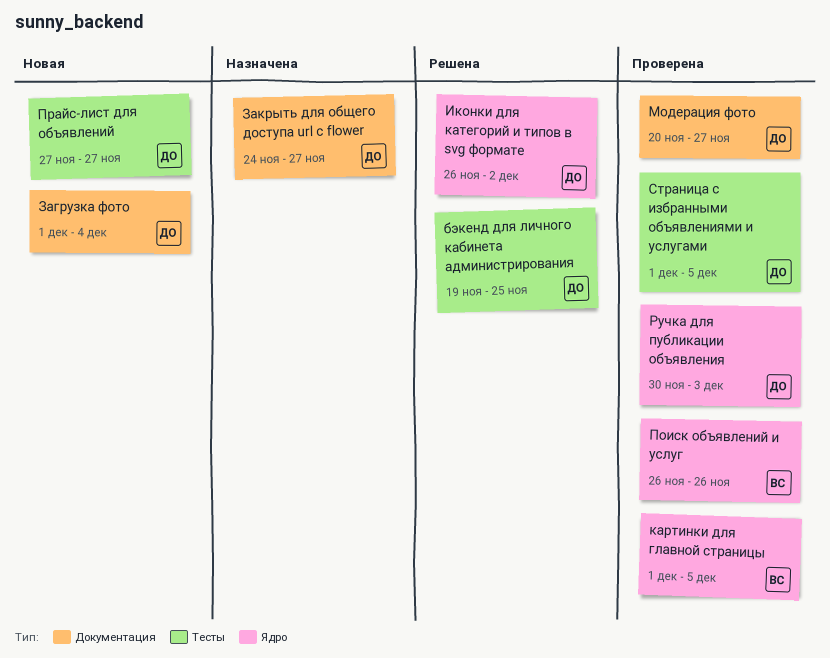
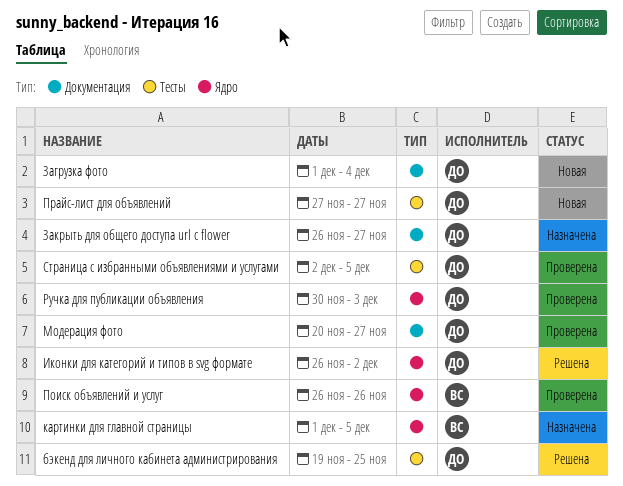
Закрыть для общего доступа url c flower, start: Nov 24 -> Nov 26
картинки для главной страницы, status: Проверена -> Назначена
Страница с избранными объявлениями и услугами, start: Dec 1 -> Dec 2

